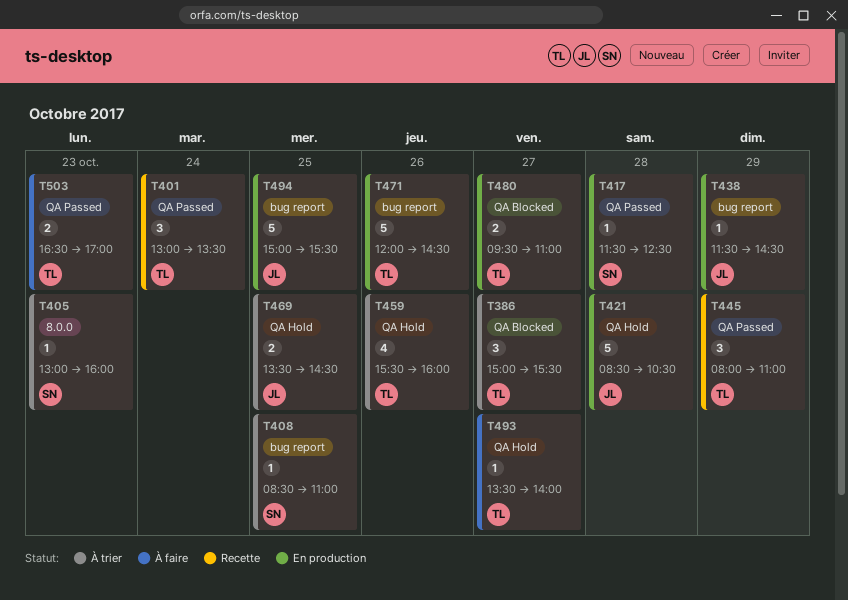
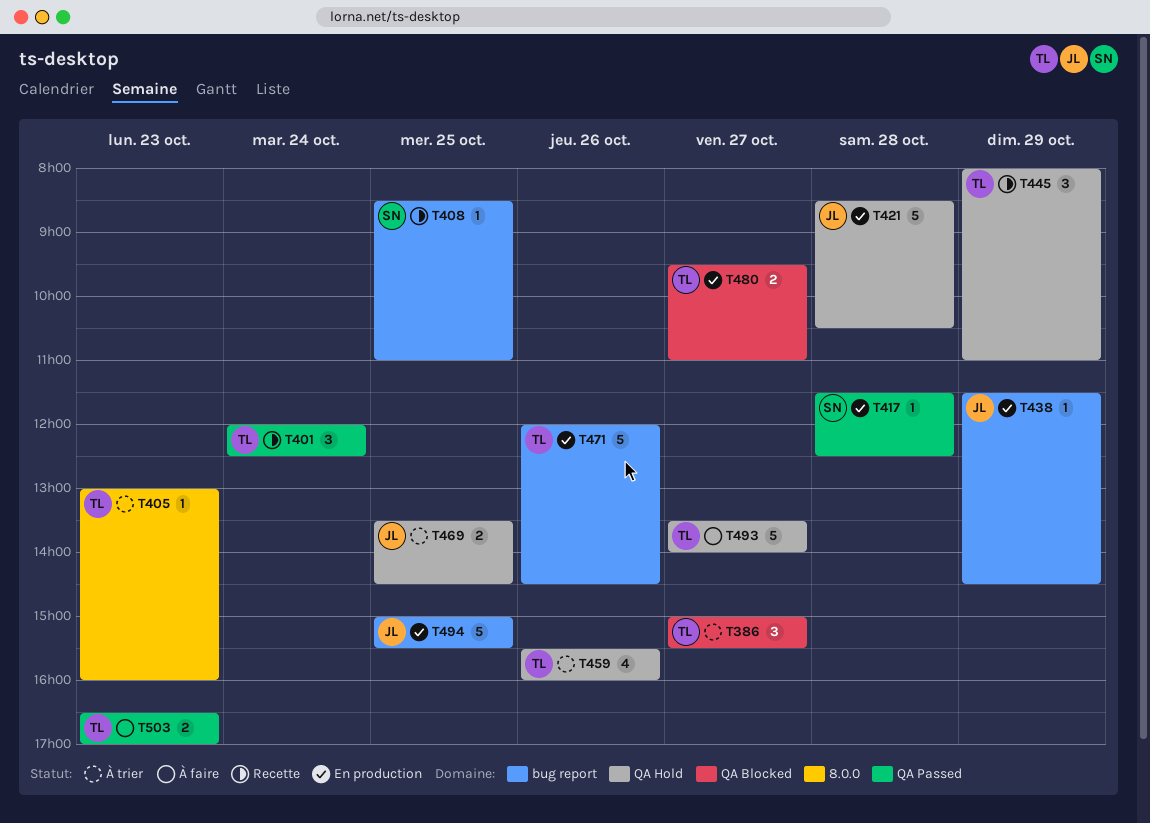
T401, begins: 13:00 -> 12:00
T401, ends: 13:30 -> 12:30
T405, owner: SN -> TL
T408, status: À trier -> Recette
T445, label: QA Passed -> QA Hold
T493, estimate: 1 -> 5

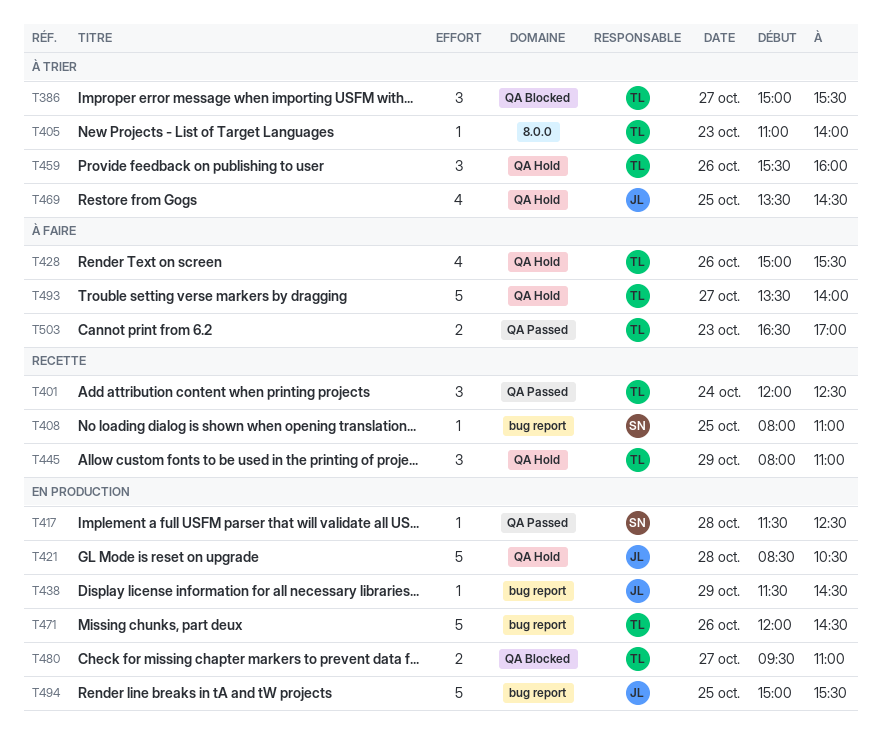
T405, begins: 13:00 -> 11:00
T405, ends: 16:00 -> 14:00
T408, begins: 08:30 -> 08:00
T428: none -> present
T459, estimate: 4 -> 3
T469, estimate: 2 -> 4

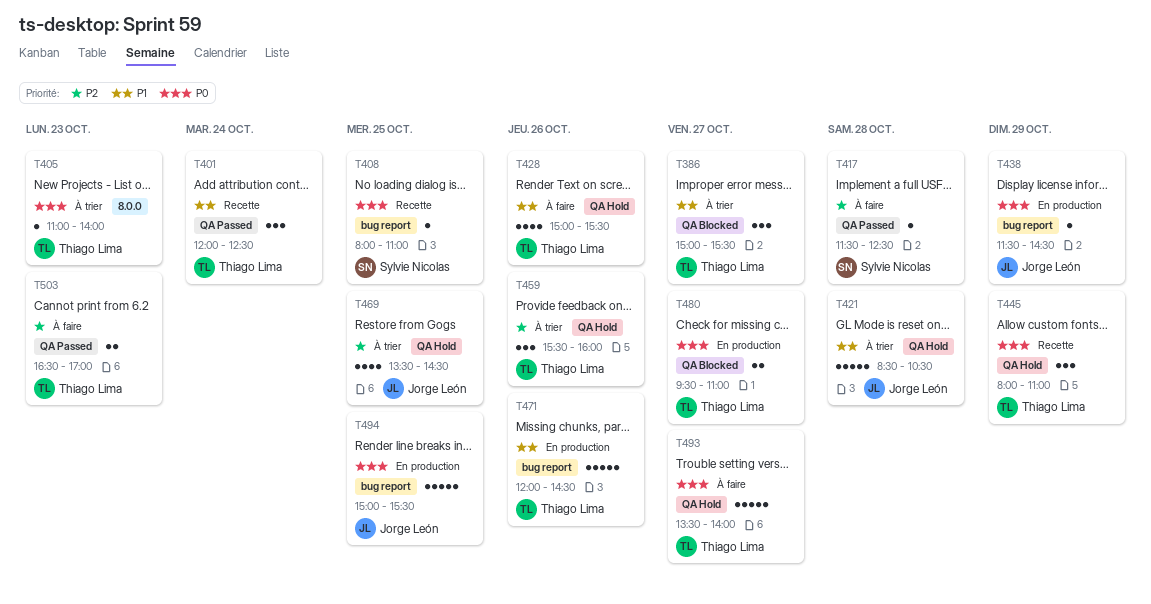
T417, status: En production -> À faire
T421, status: En production -> À trier

